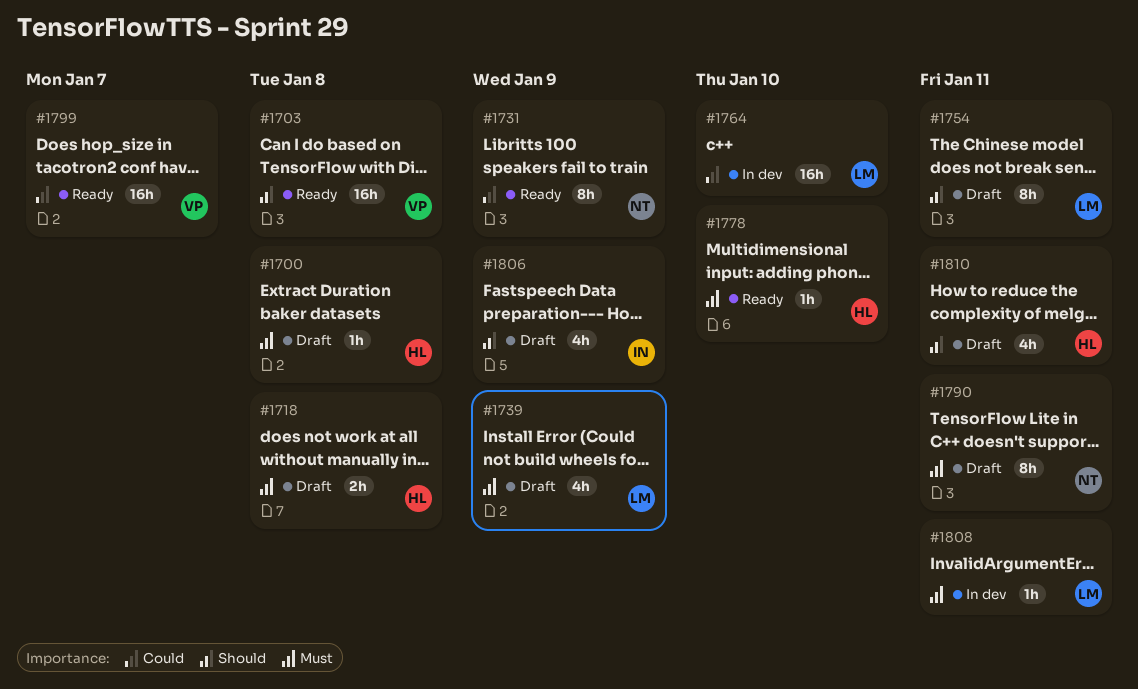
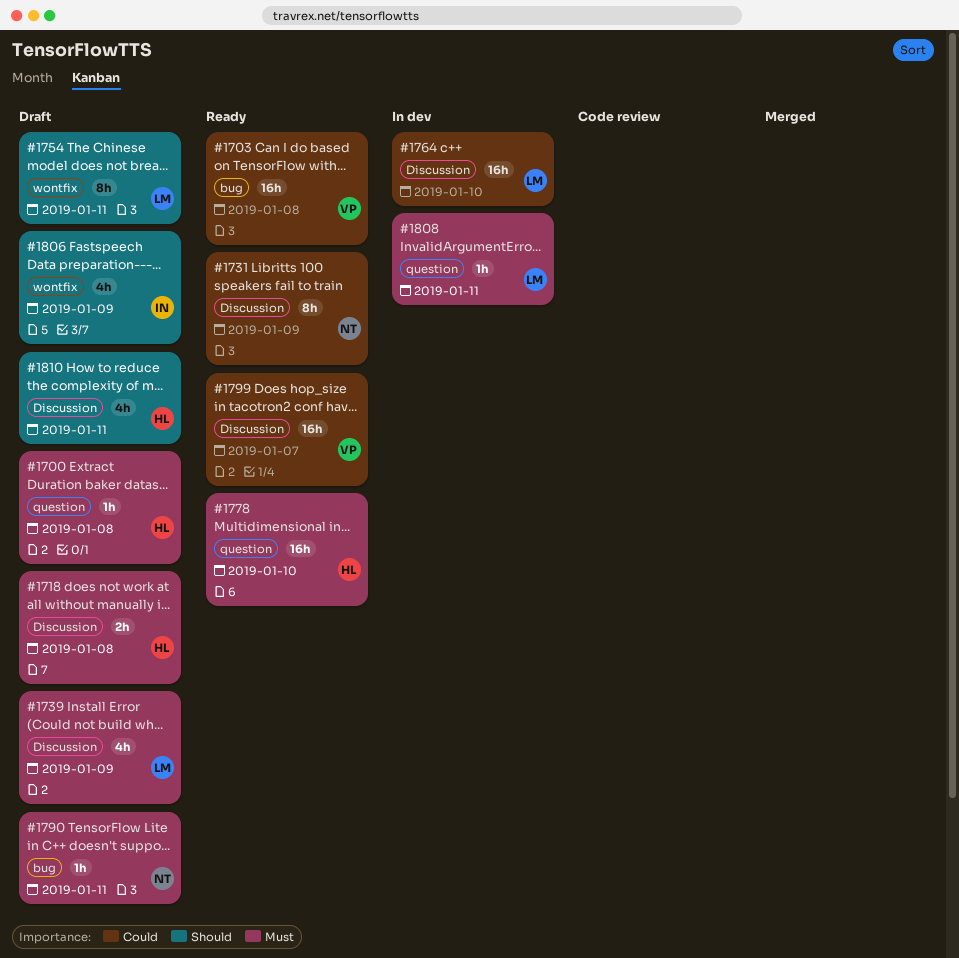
#1703, priority: Should -> Could
#1778, estimate: 1h -> 16h
#1790, estimate: 8h -> 1h

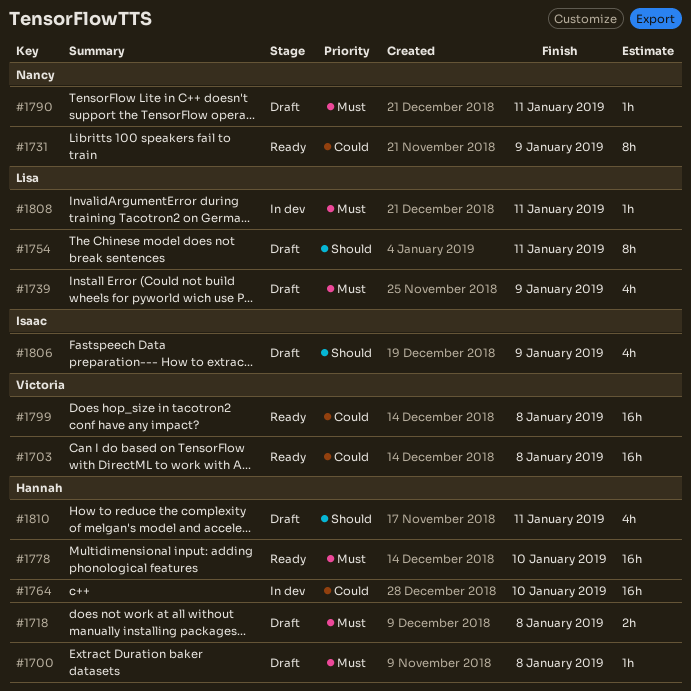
#1764, owner: Lisa -> Hannah
#1799, due: Jan 7 -> Jan 8

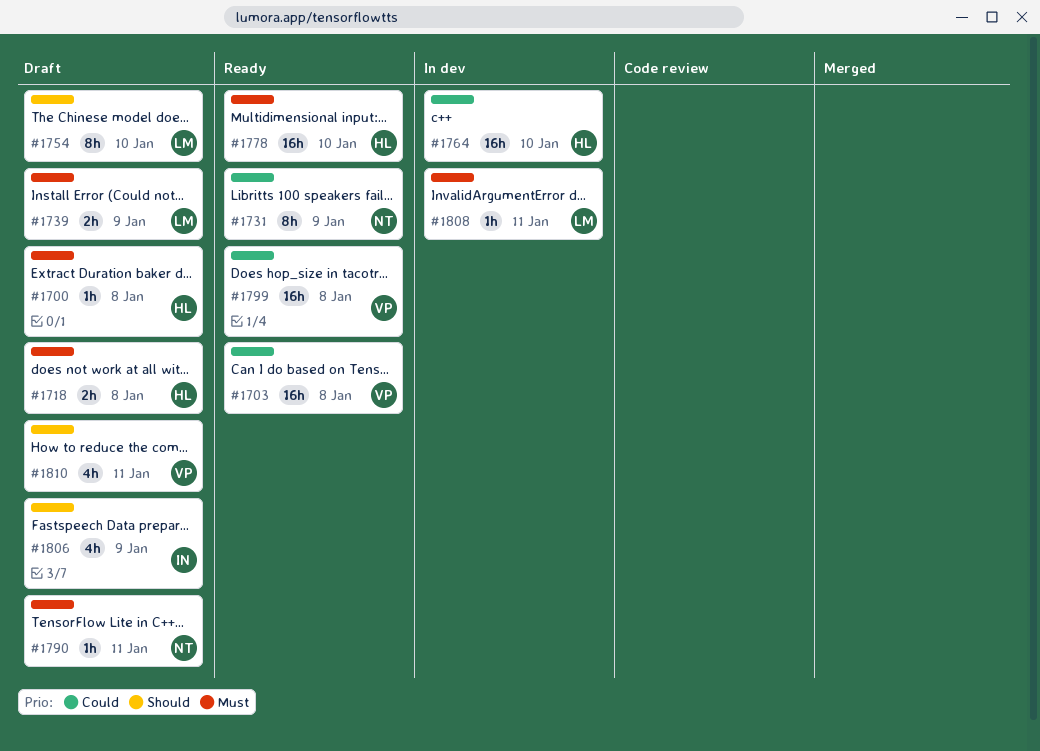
#1739, estimate: 4h -> 2h
#1754, due: Jan 11 -> Jan 10
#1810, owner: Hannah -> Victoria

